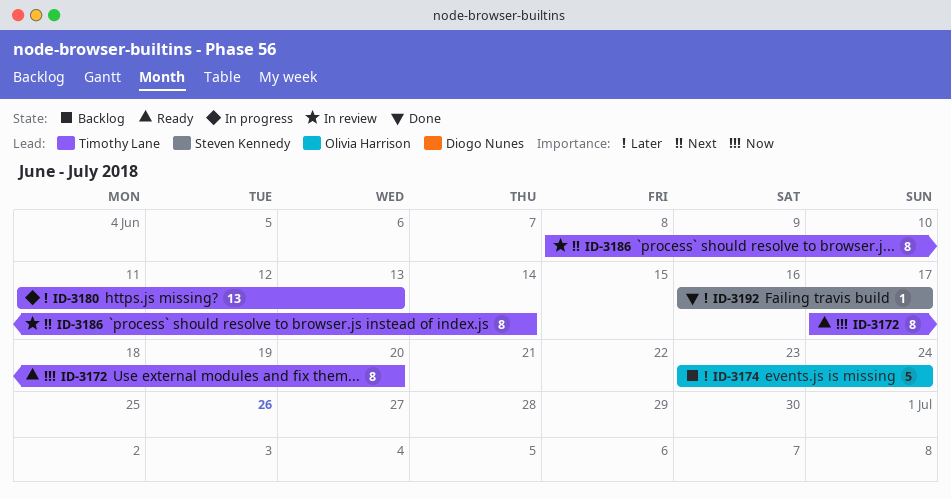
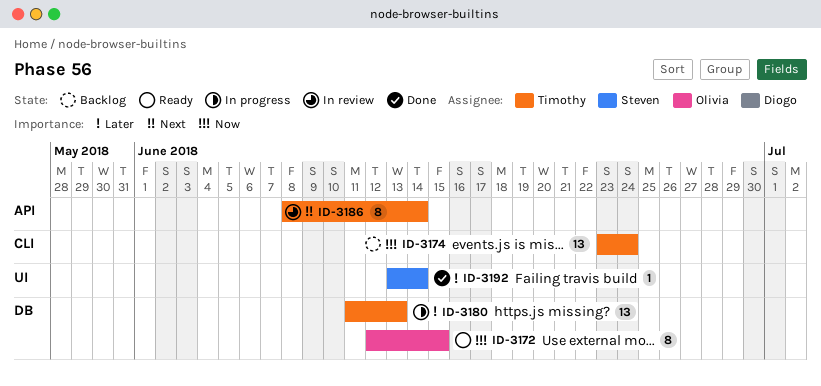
ID-3172, owner: Timothy Lane -> Olivia Harrison
ID-3172, start: Jun 17 -> Jun 12
ID-3172, due: Jun 20 -> Jun 15
ID-3174, owner: Olivia Harrison -> Timothy Lane
ID-3174, priority: Later -> Now
ID-3174, estimate: 5 -> 13
ID-3192, start: Jun 16 -> Jun 13
ID-3192, due: Jun 17 -> Jun 14

